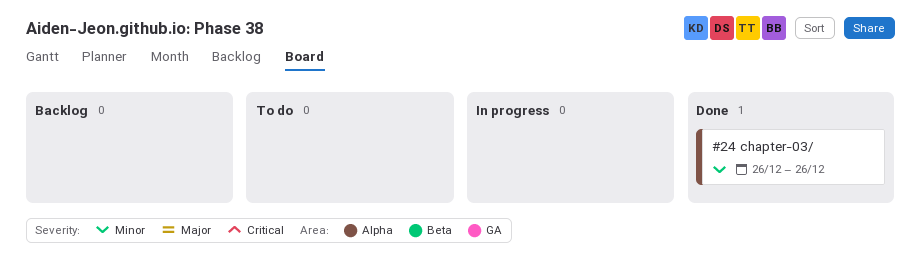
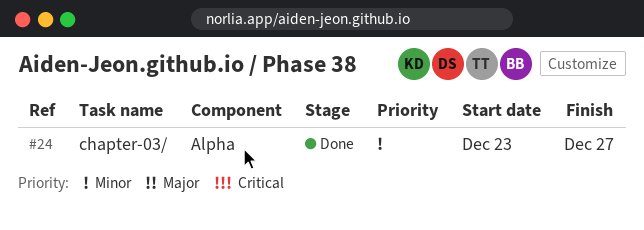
#24, start: Dec 26 -> Dec 23
#24, due: Dec 26 -> Dec 27

